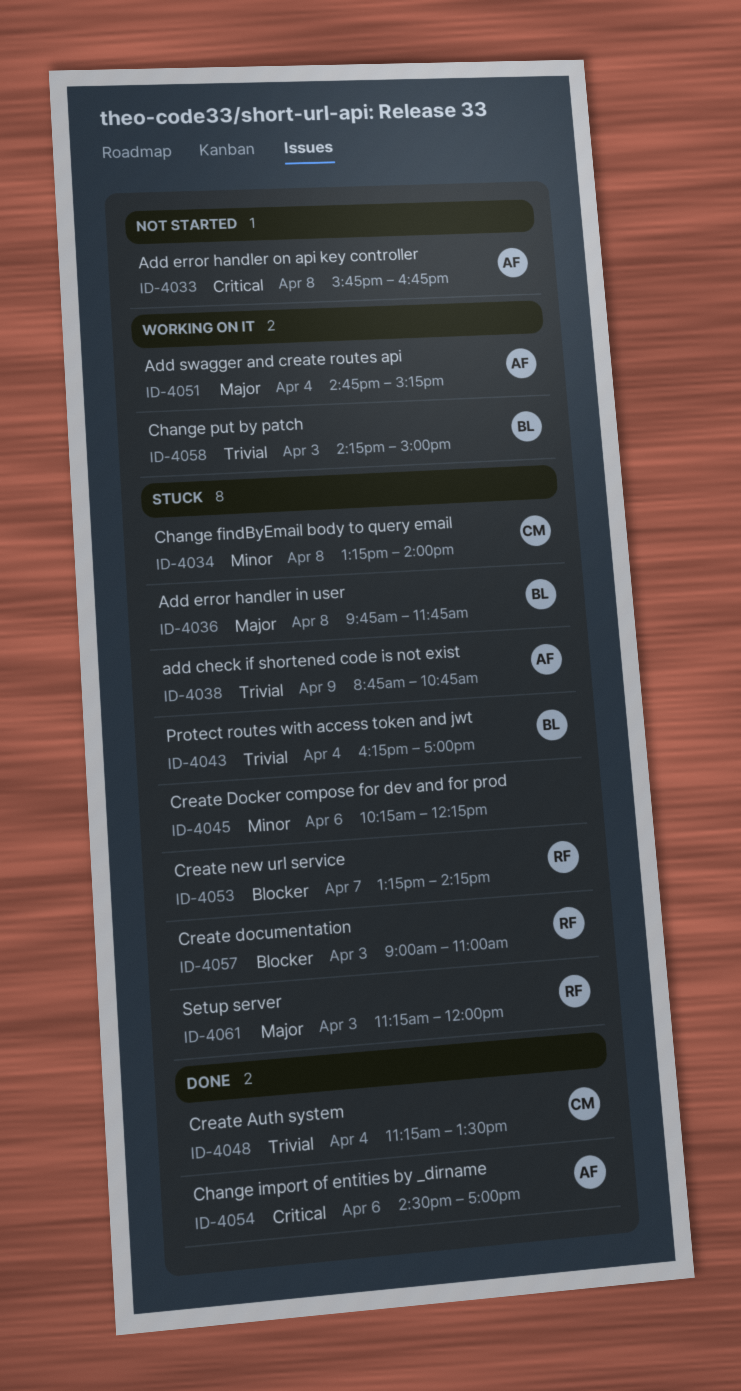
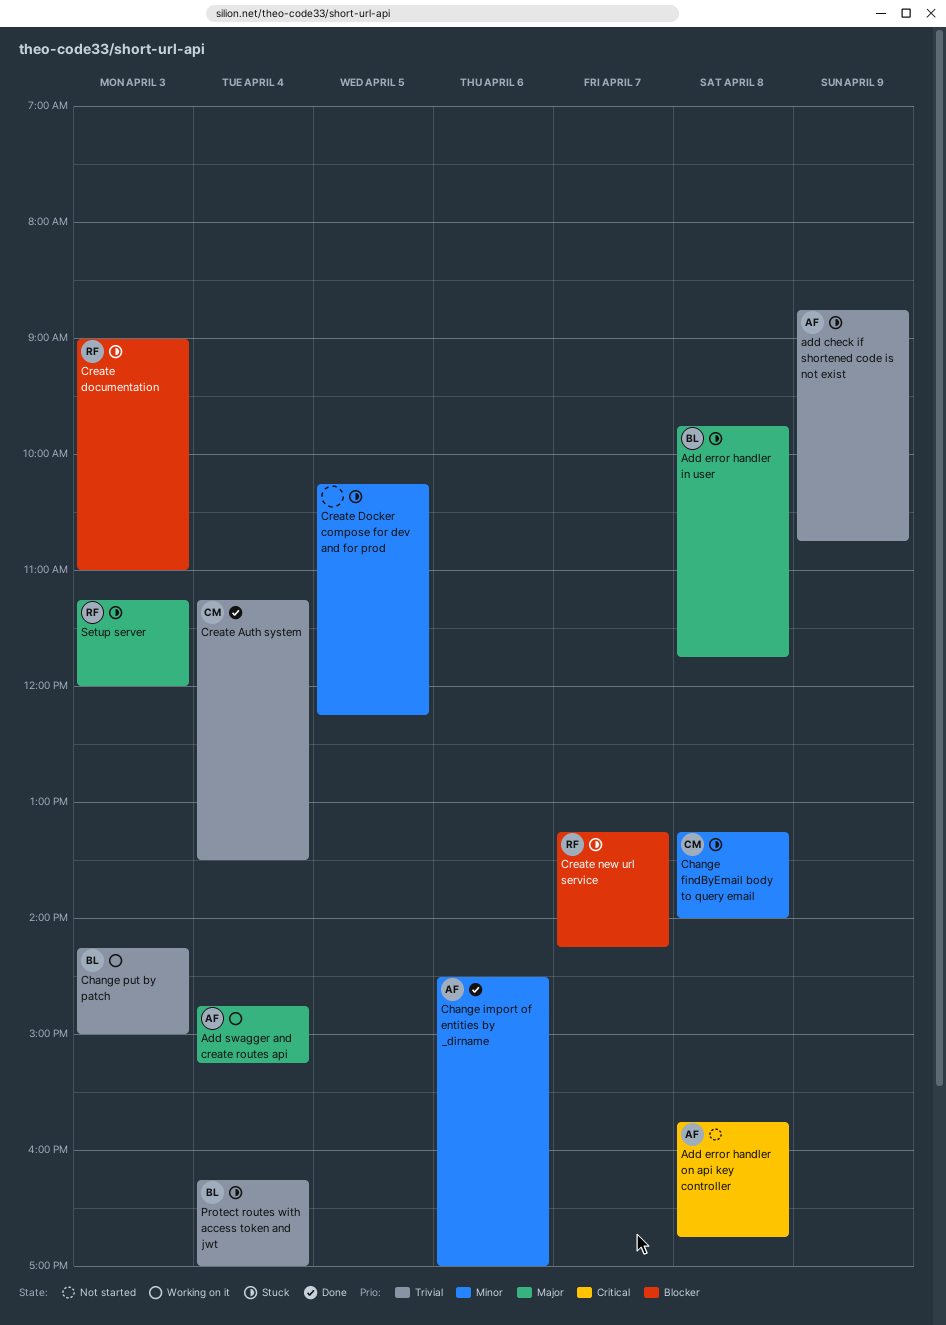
Change import of entities by _dirname, priority: Critical -> Minor
Create Docker compose for dev and for prod, day: Apr 6 -> Apr 5

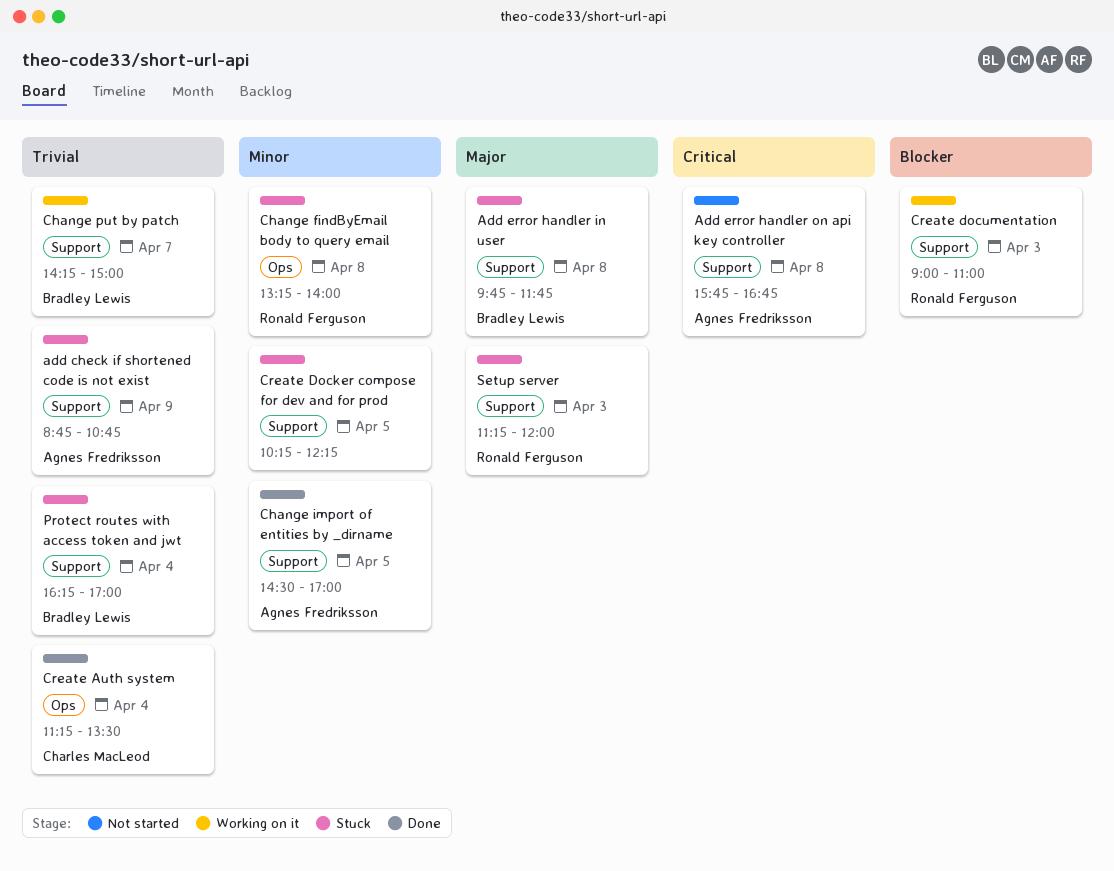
Add swagger and create routes api: present -> none
Change findByEmail body to query email, owner: Charles MacLeod -> Ronald Ferguson
Change import of entities by _dirname, day: Apr 6 -> Apr 5
Change put by patch, day: Apr 3 -> Apr 7
Create documentation, status: Stuck -> Working on it
Create new url service: present -> none

